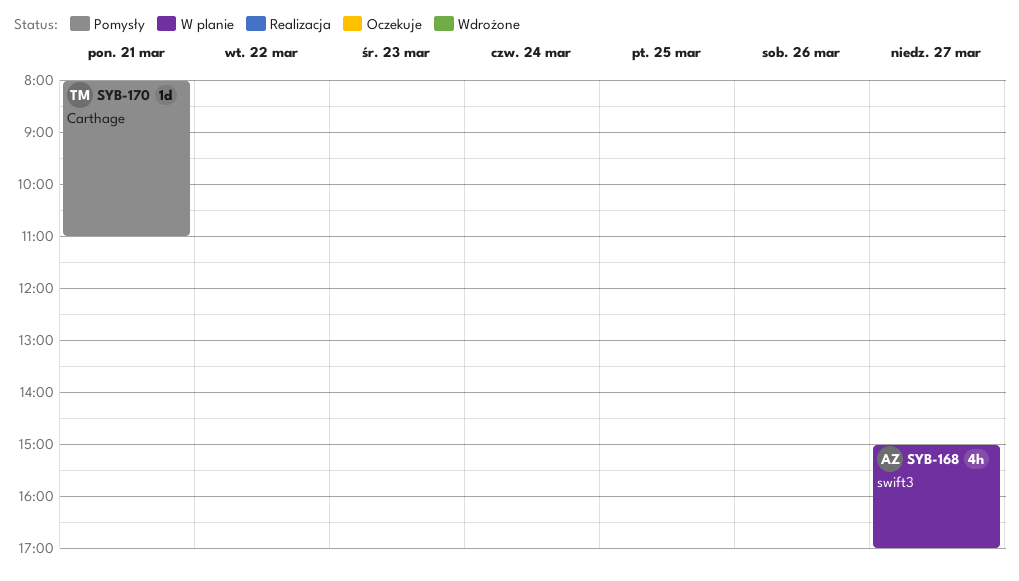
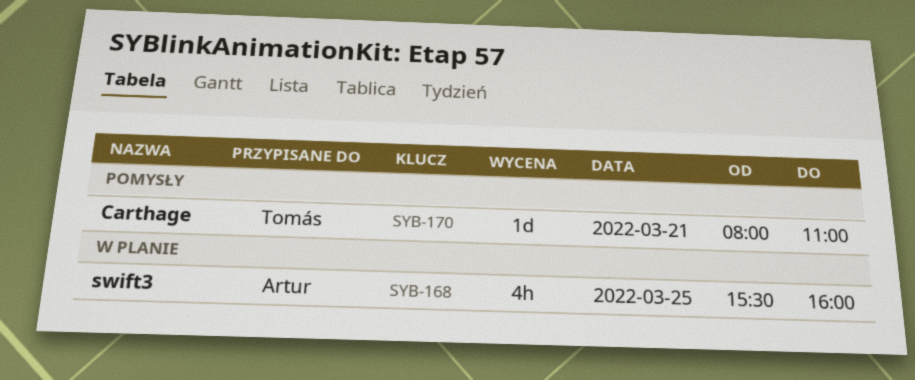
SYB-168, day: Mar 27 -> Mar 25
SYB-168, begins: 15:00 -> 15:30
SYB-168, ends: 17:00 -> 16:00

